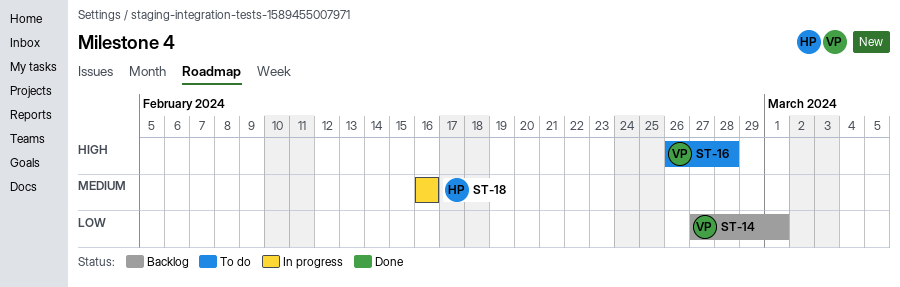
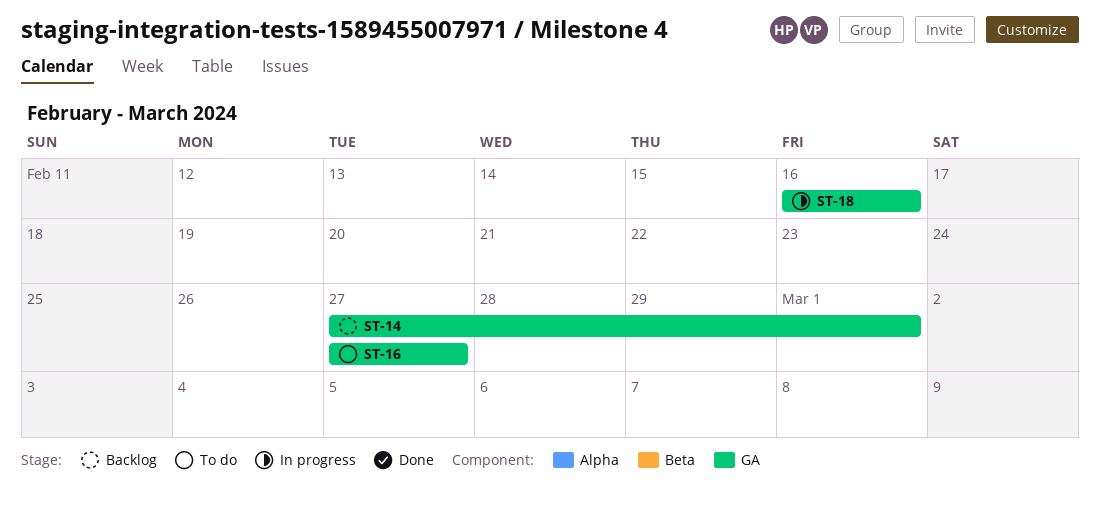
ST-16, start: Feb 26 -> Feb 27
ST-16, due: Feb 28 -> Feb 27

